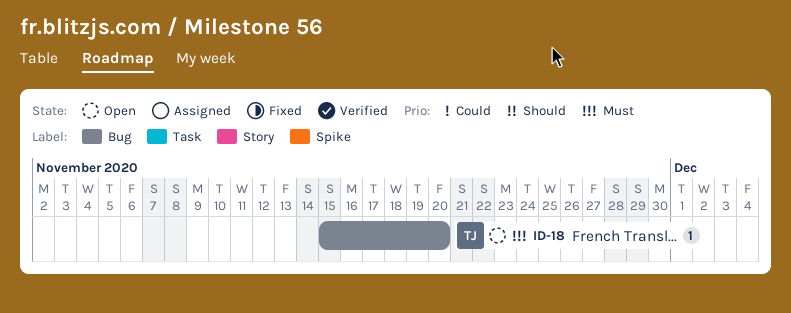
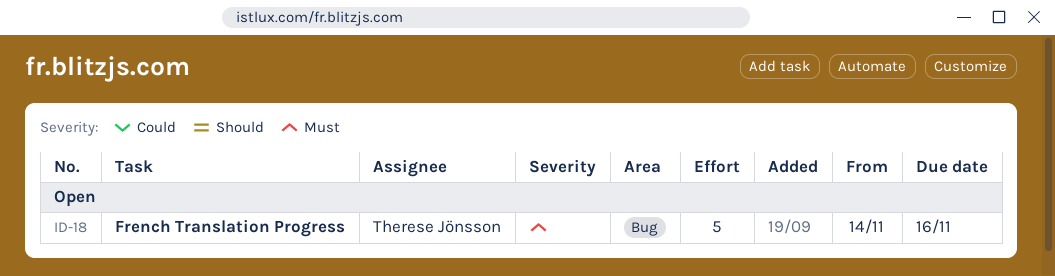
ID-18, estimate: 1 -> 5
ID-18, start: Nov 15 -> Nov 14
ID-18, due: Nov 20 -> Nov 16

